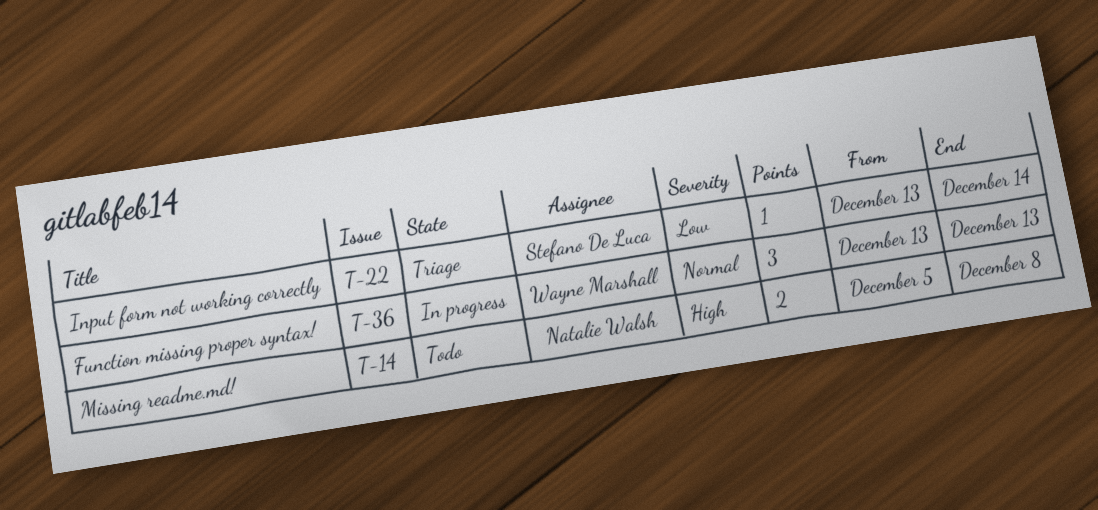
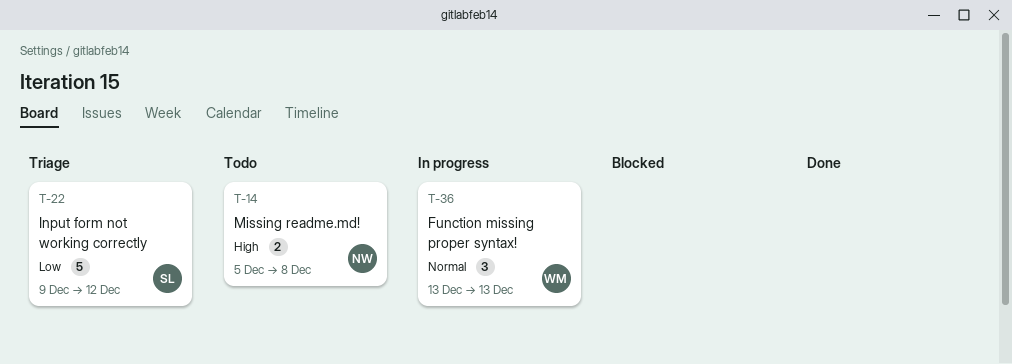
T-22, estimate: 1 -> 5
T-22, start: Dec 13 -> Dec 9
T-22, due: Dec 14 -> Dec 12

